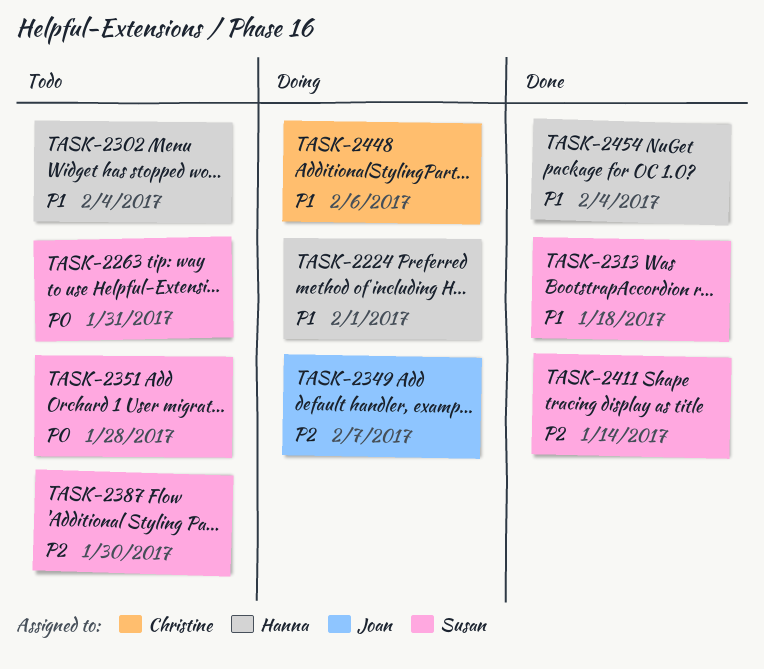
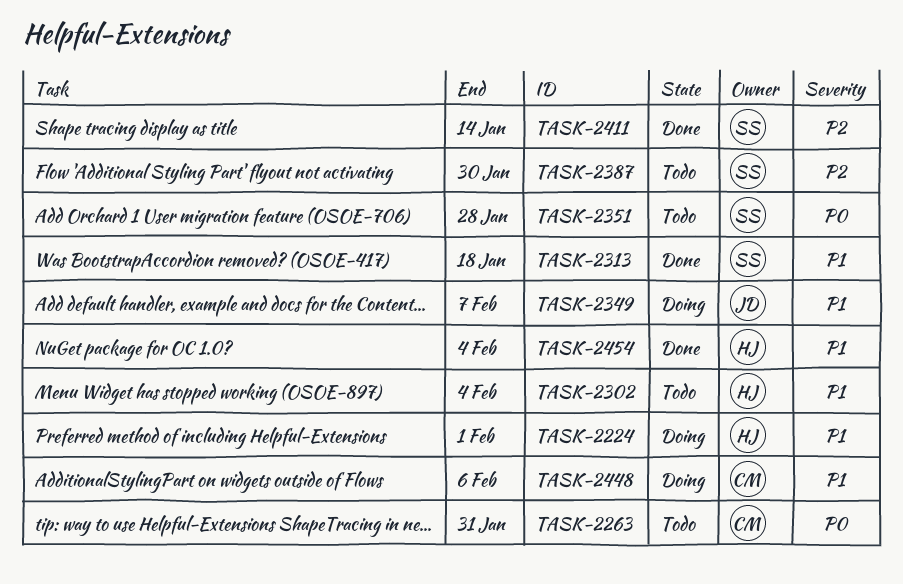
TASK-2263, owner: Susan -> Christine
TASK-2349, priority: P2 -> P1

